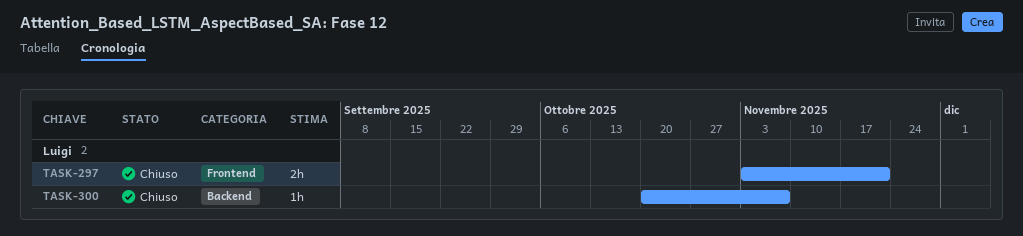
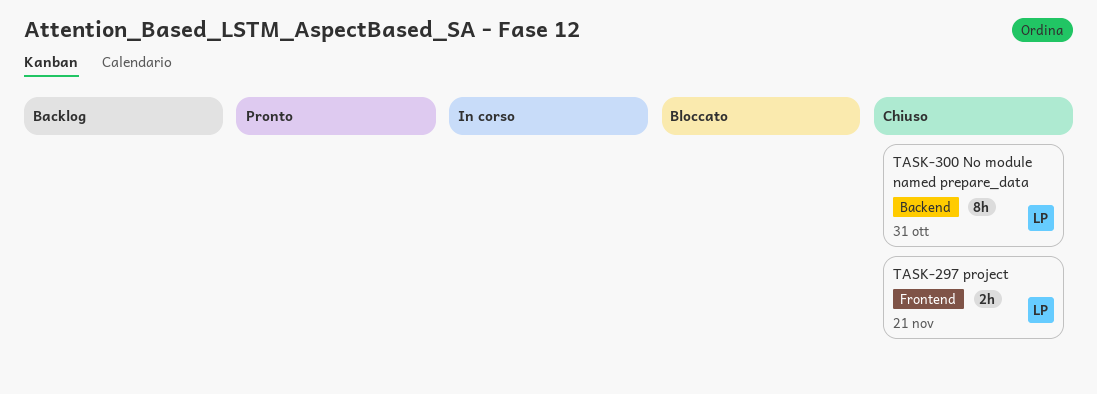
TASK-300, estimate: 1h -> 8h
TASK-300, due: Nov 7 -> Oct 31

